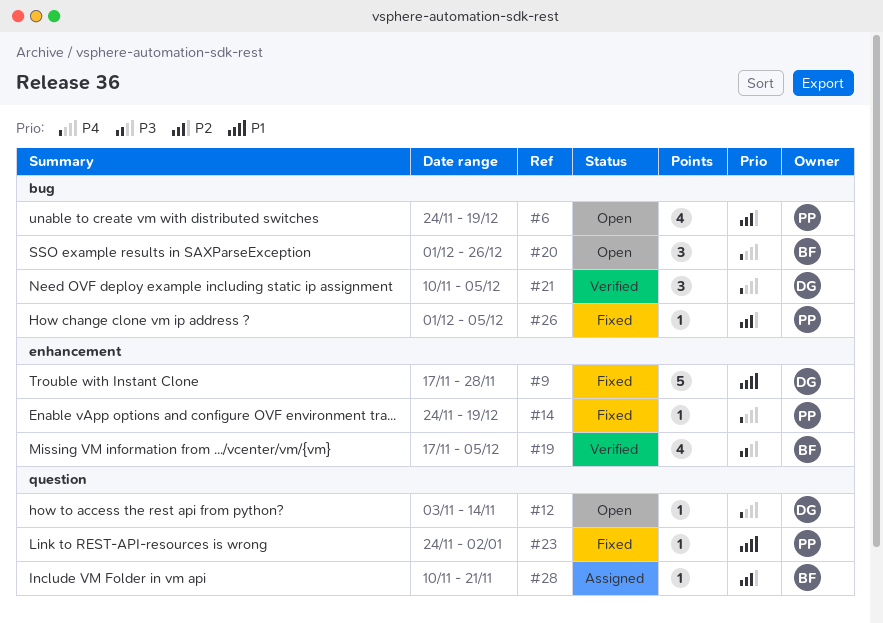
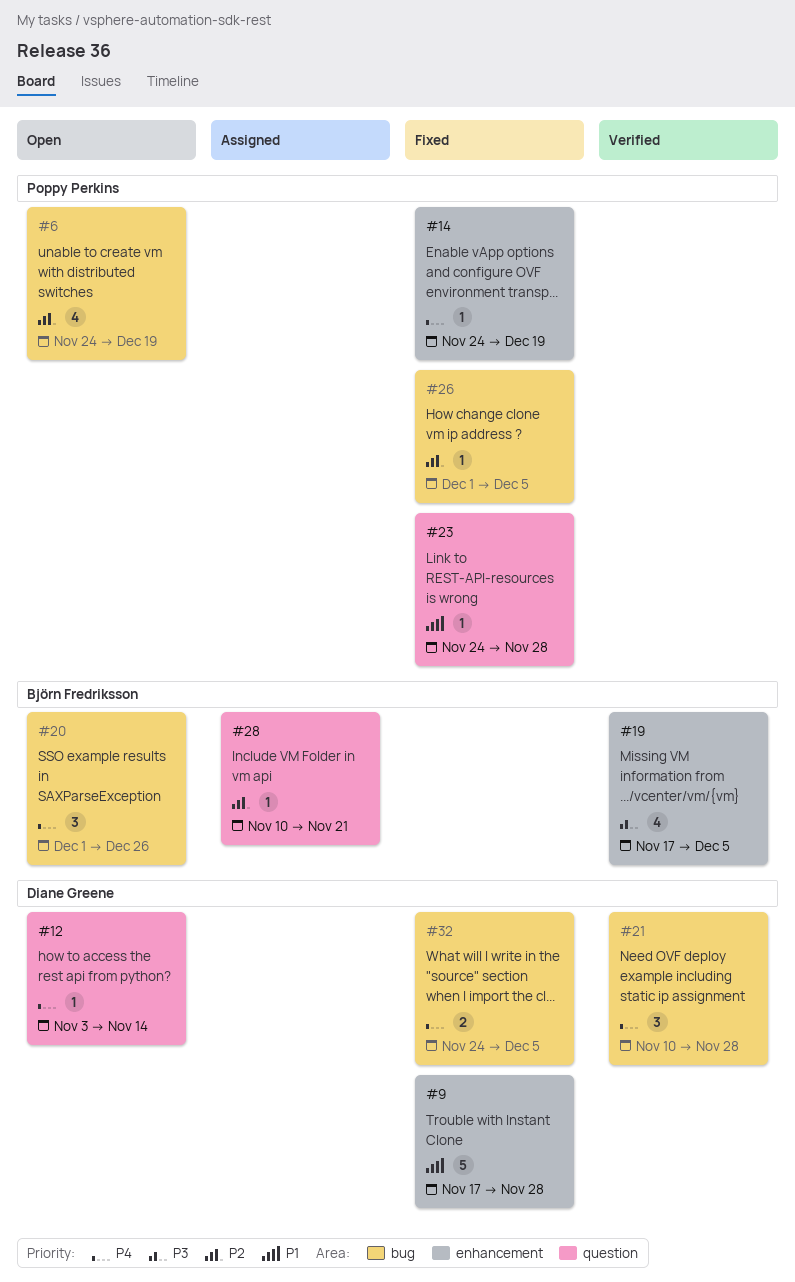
#21, due: Dec 5 -> Nov 28
#23, due: Jan 2 -> Nov 28
#32: none -> present

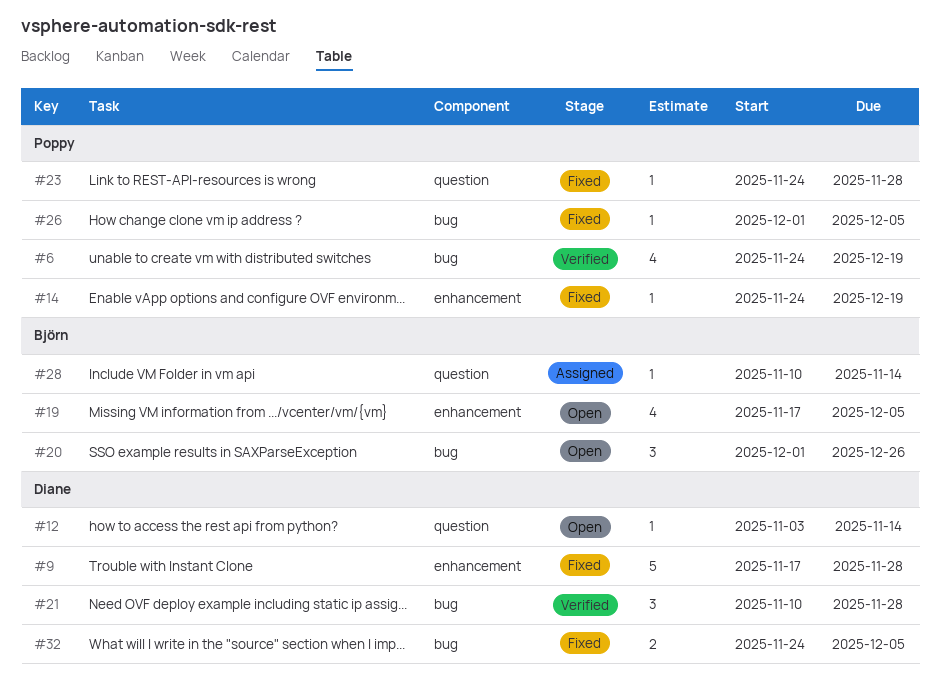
#6, status: Open -> Verified
#19, status: Verified -> Open
#28, due: Nov 21 -> Nov 14

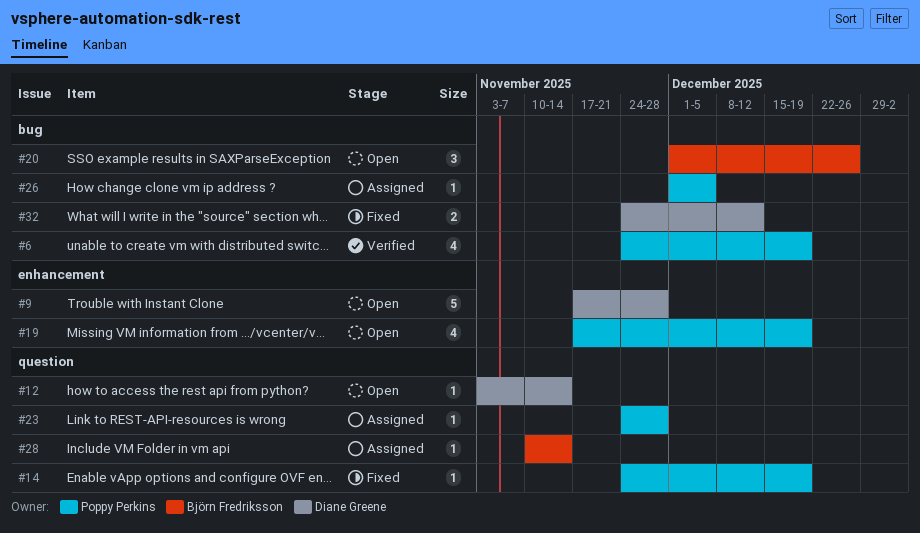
#9, status: Fixed -> Open
#14, label: enhancement -> question
#19, owner: Björn Fredriksson -> Poppy Perkins
#19, due: Dec 5 -> Dec 19
#21: present -> none
#23, status: Fixed -> Assigned
#26, status: Fixed -> Assigned
#32, due: Dec 5 -> Dec 12

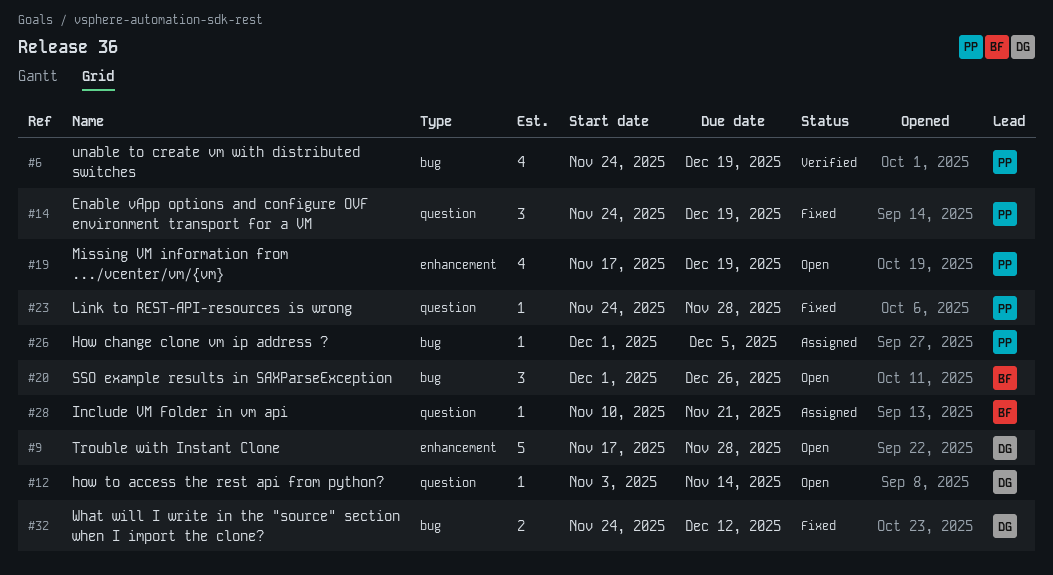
#14, estimate: 1 -> 3
#23, status: Assigned -> Fixed
#28, due: Nov 14 -> Nov 21

